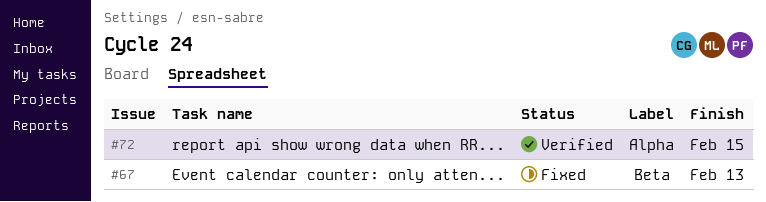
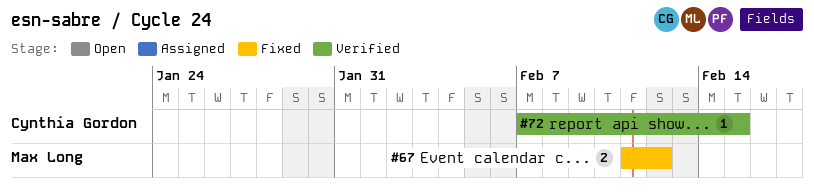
#67, due: Feb 13 -> Feb 12

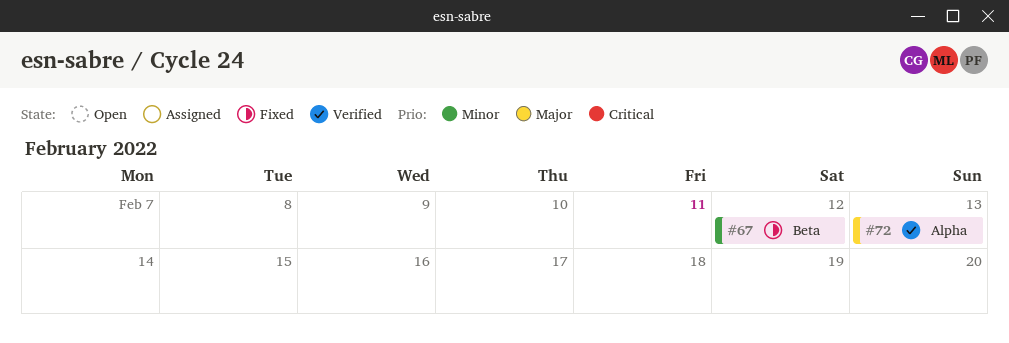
#72, due: Feb 15 -> Feb 13

